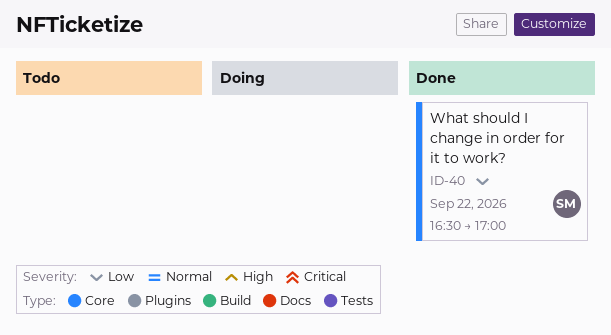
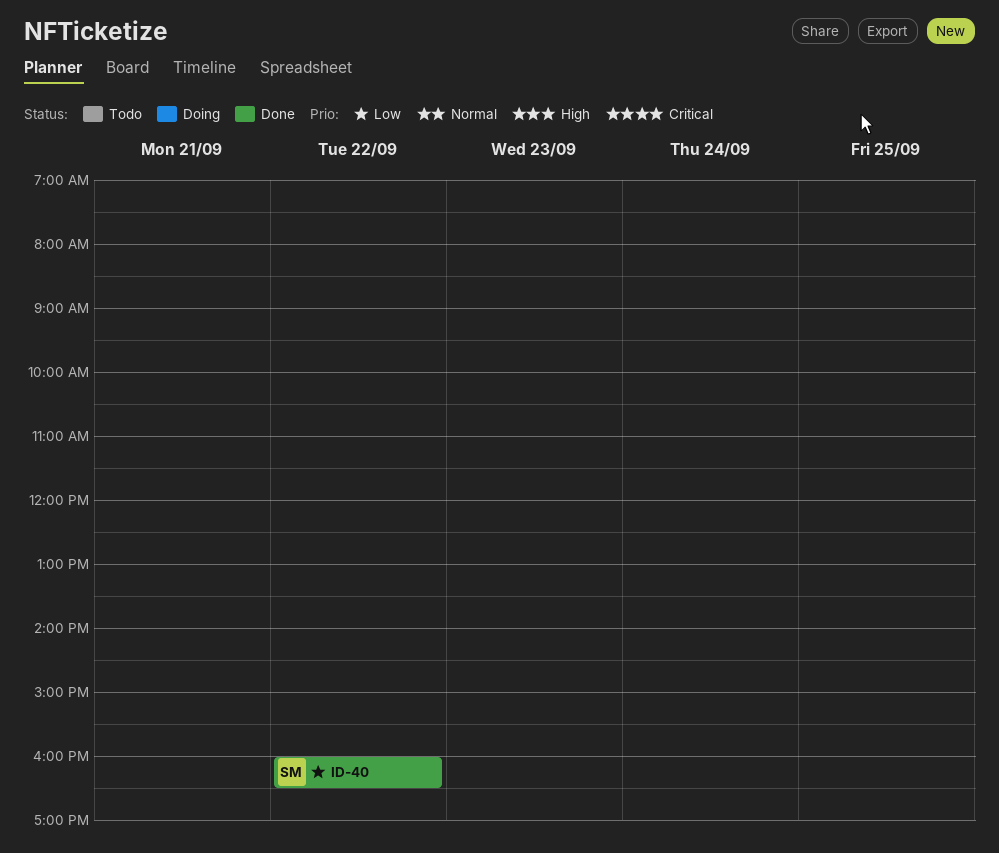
ID-40, begins: 16:30 -> 16:00
ID-40, ends: 17:00 -> 16:30

